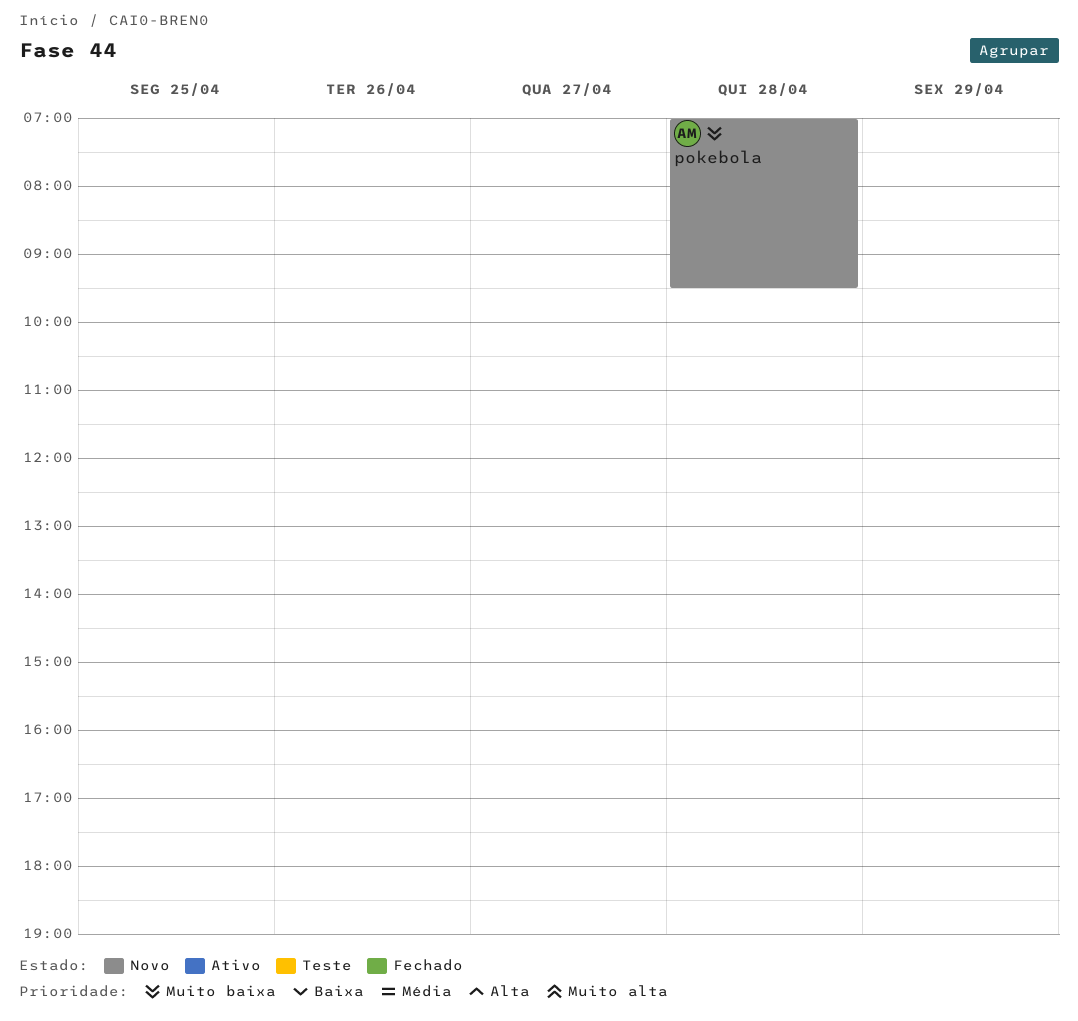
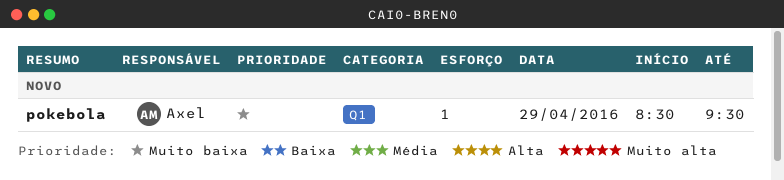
pokebola, day: Apr 28 -> Apr 29
pokebola, begins: 07:00 -> 08:30

